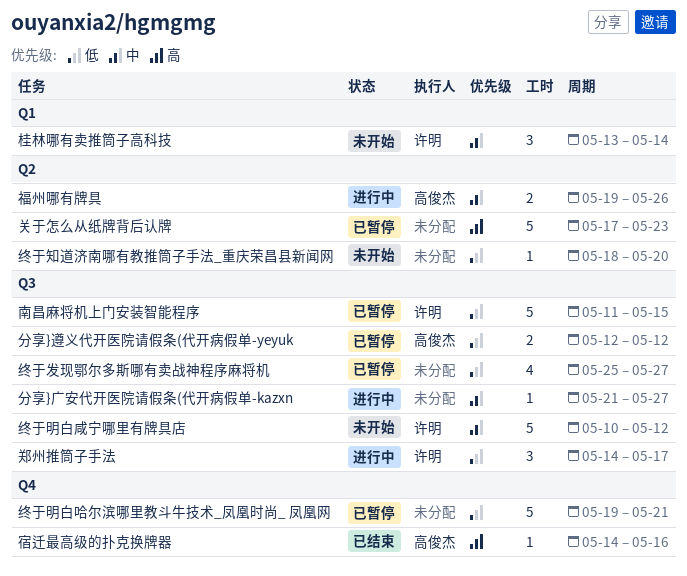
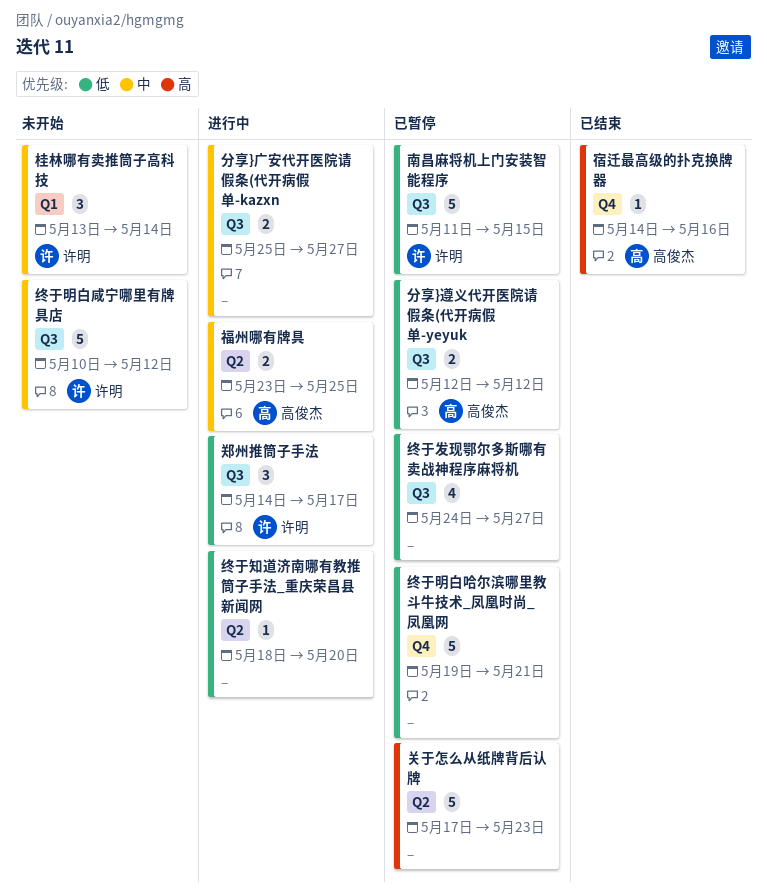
分享}广安代开医院请假条(代开病假单-kazxn, estimate: 1 -> 2
分享}广安代开医院请假条(代开病假单-kazxn, start: May 21 -> May 25
福州哪有牌具, start: May 19 -> May 23
福州哪有牌具, due: May 26 -> May 25
终于发现鄂尔多斯哪有卖战神程序麻将机, start: May 25 -> May 24
终于知道济南哪有教推筒子手法_重庆荣昌县新闻网, status: 未开始 -> 进行中

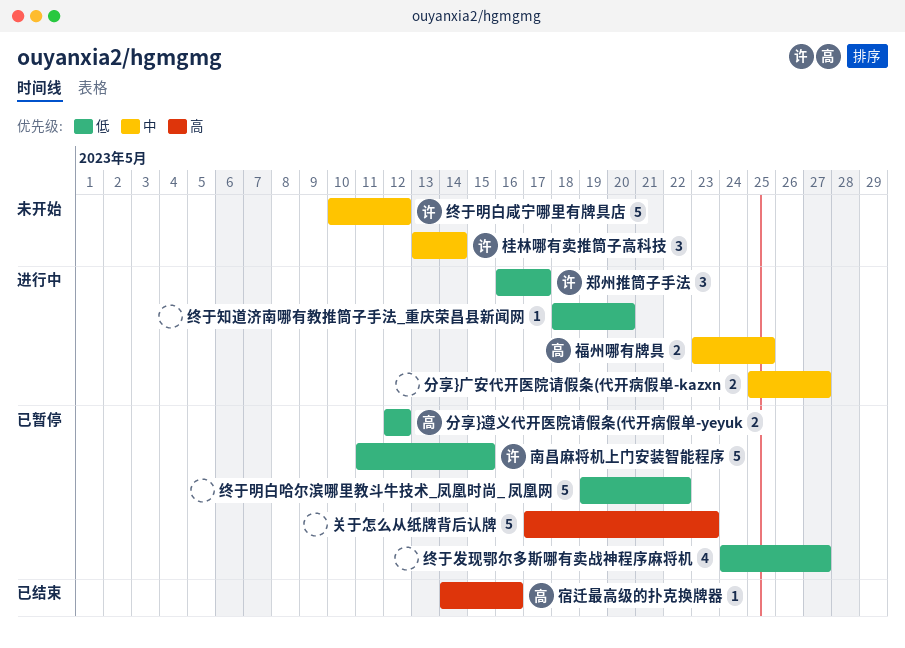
终于明白哈尔滨哪里教斗牛技术_凤凰时尚_ 凤凰网, due: May 21 -> May 22
郑州推筒子手法, start: May 14 -> May 16

